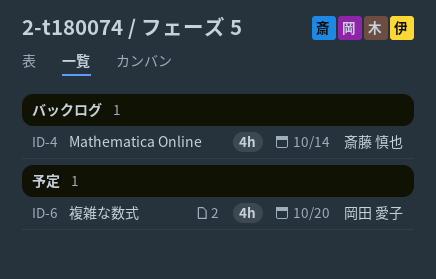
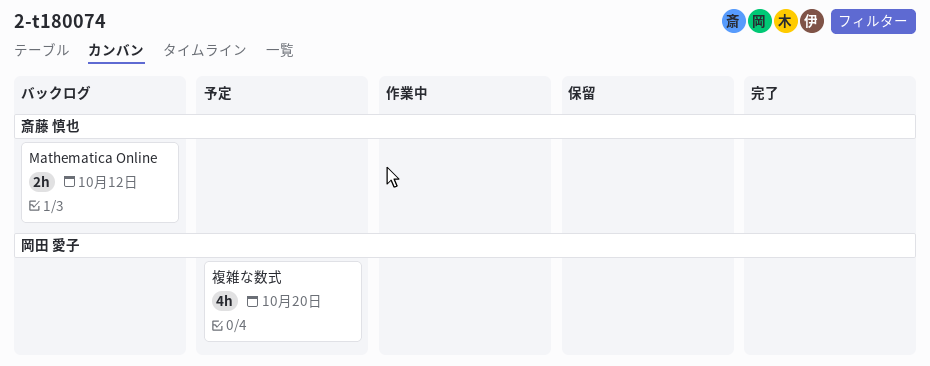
Mathematica Online, estimate: 4h -> 2h
Mathematica Online, due: Oct 14 -> Oct 12

